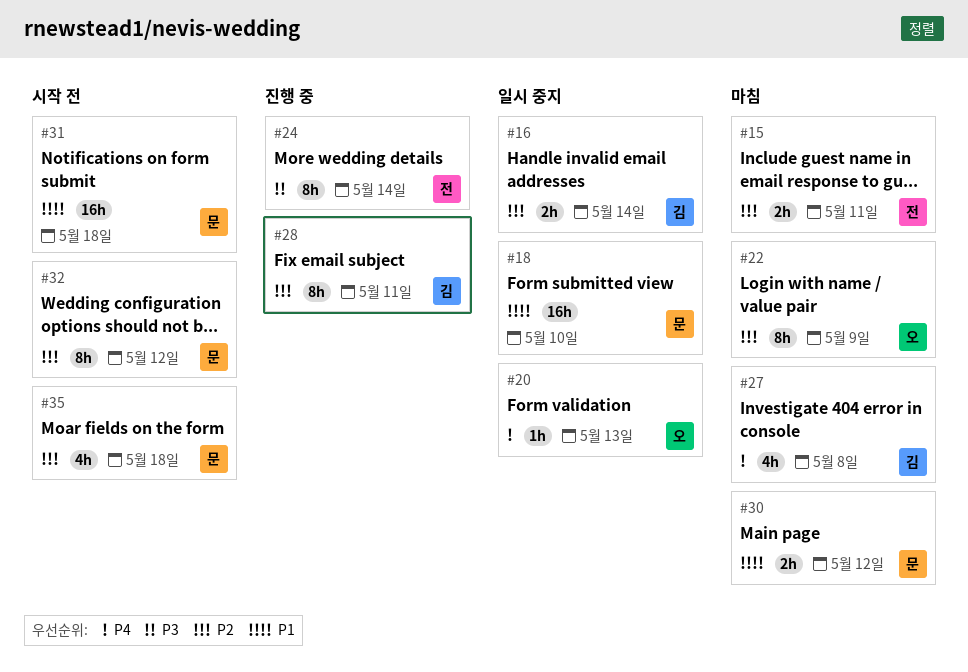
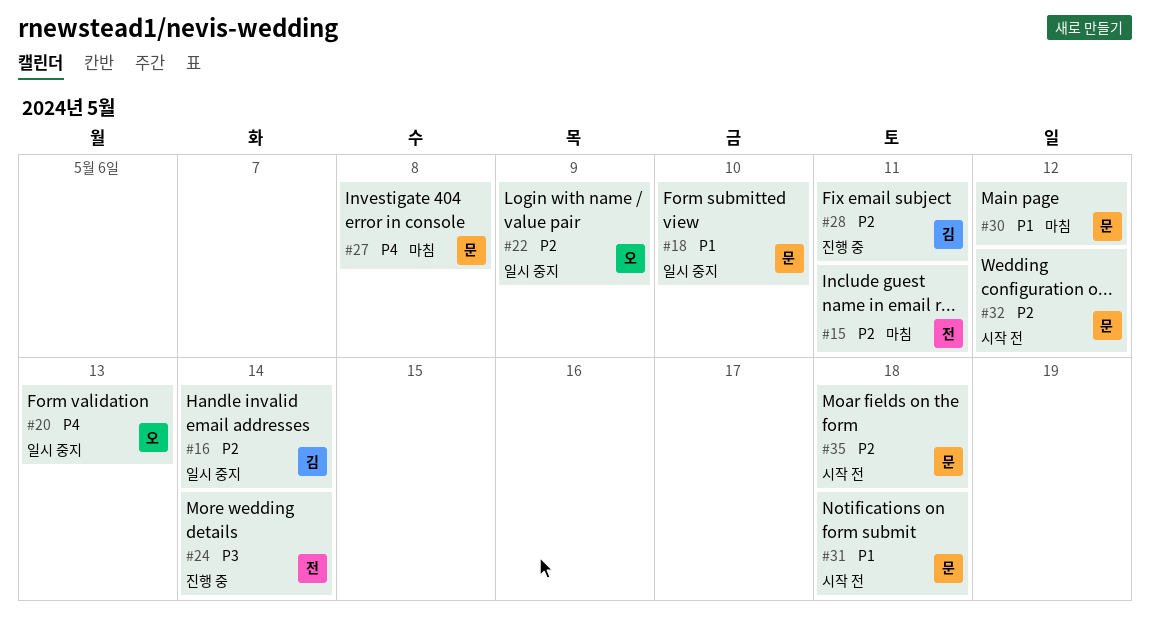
#22, status: 마침 -> 일시 중지
#27, owner: 김 -> 문

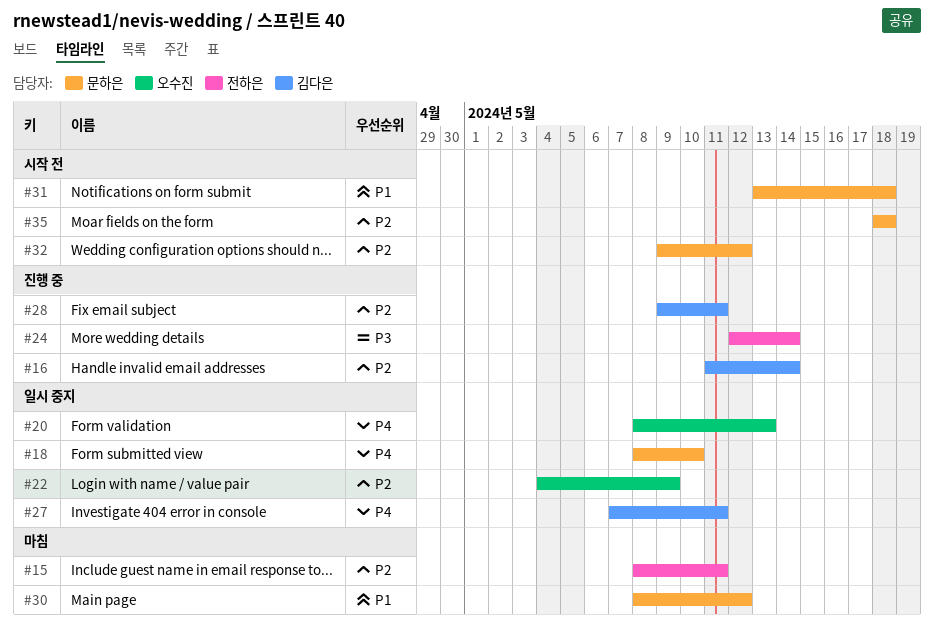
#16, status: 일시 중지 -> 진행 중
#18, priority: P1 -> P4
#27, status: 마침 -> 일시 중지
#27, owner: 문하은 -> 김다은
#27, due: May 8 -> May 11

